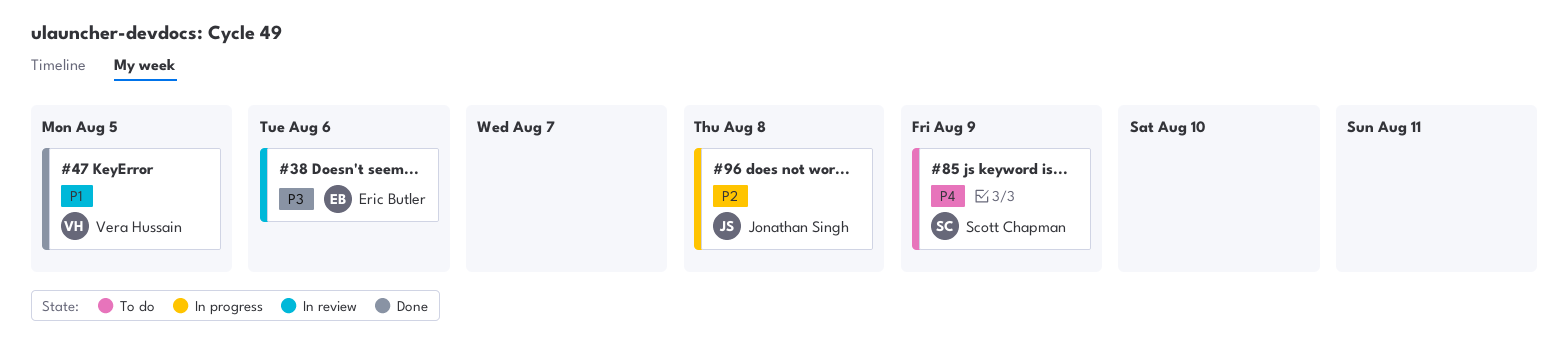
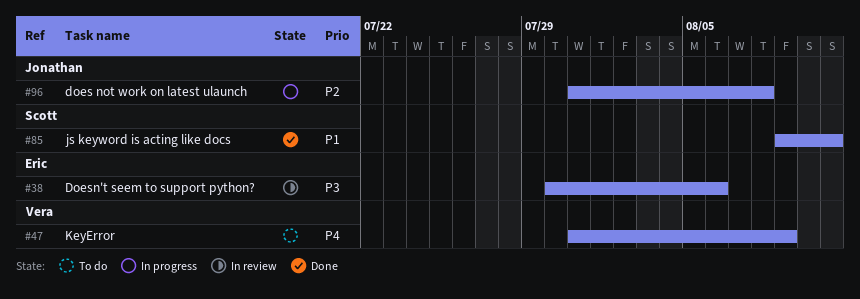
#47, status: Done -> To do
#47, priority: P1 -> P4
#47, due: Aug 5 -> Aug 9
#85, status: To do -> Done
#85, priority: P4 -> P1
#85, due: Aug 9 -> Aug 11

